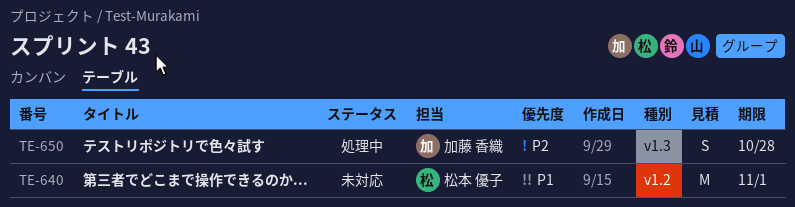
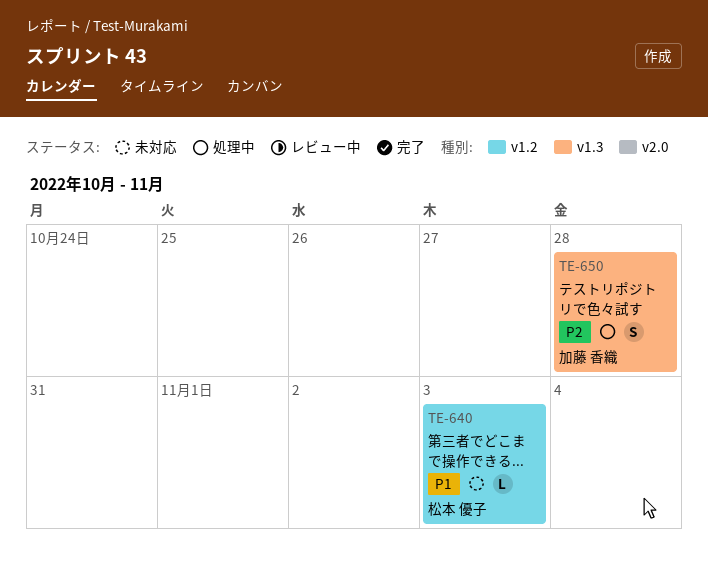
TE-640, estimate: M -> L
TE-640, due: Nov 1 -> Nov 3

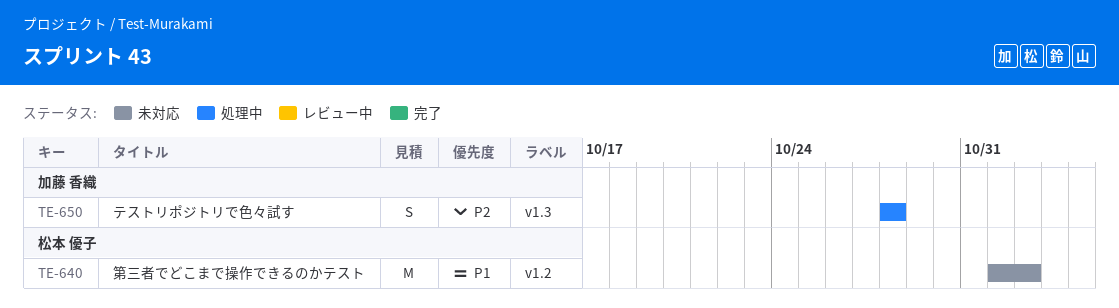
TE-640, estimate: L -> M
TE-640, due: Nov 3 -> Nov 2

